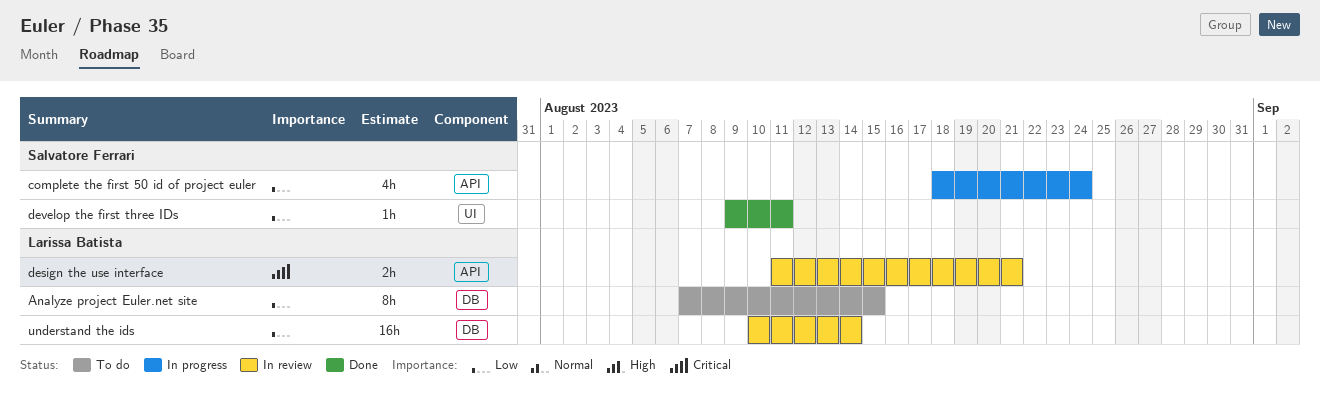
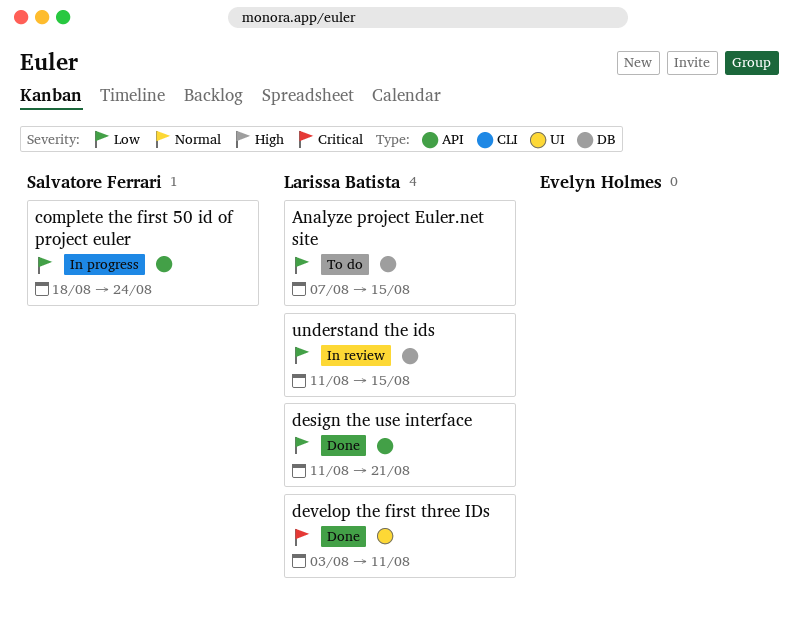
design the use interface, status: In review -> Done
design the use interface, priority: Critical -> Low
develop the first three IDs, owner: Salvatore Ferrari -> Larissa Batista
develop the first three IDs, priority: Low -> Critical
develop the first three IDs, start: Aug 9 -> Aug 3
understand the ids, start: Aug 10 -> Aug 11
understand the ids, due: Aug 14 -> Aug 15

